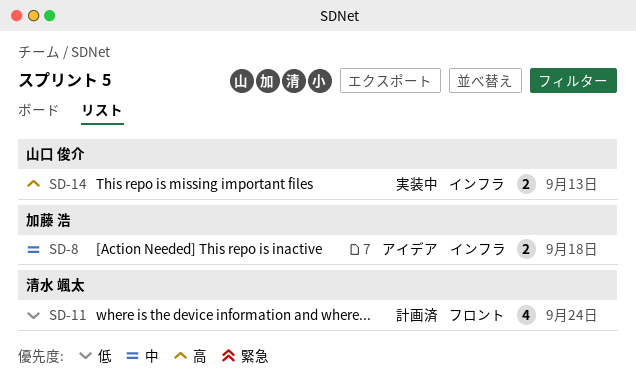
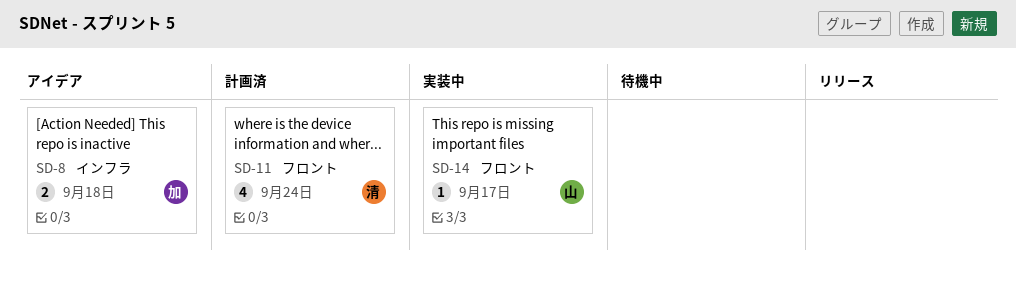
SD-14, label: インフラ -> フロント
SD-14, estimate: 2 -> 1
SD-14, due: Sep 13 -> Sep 17

